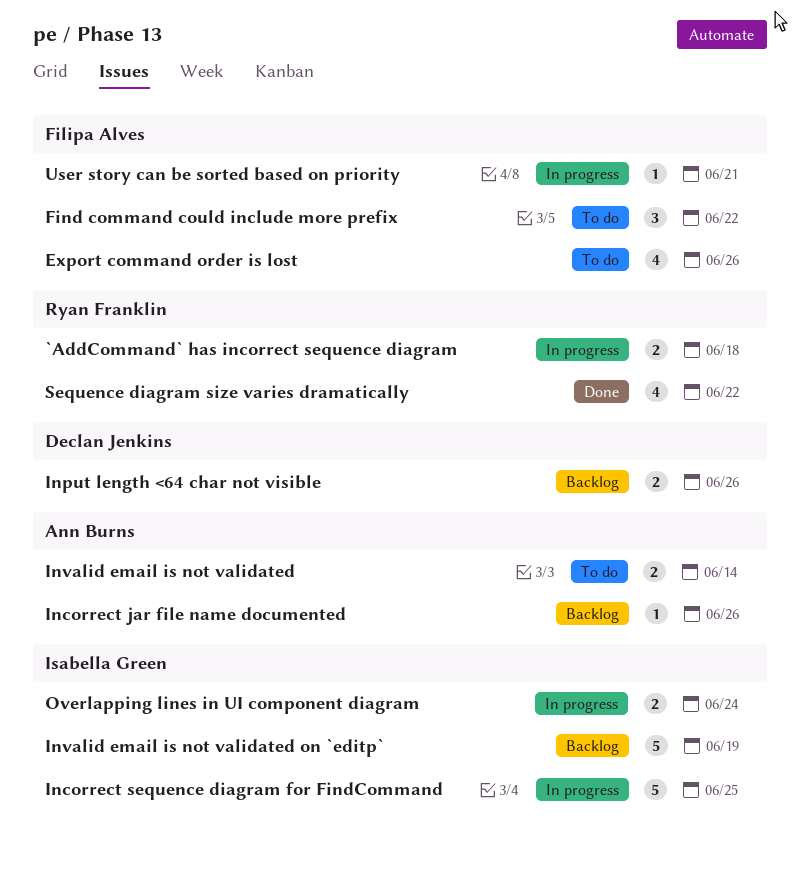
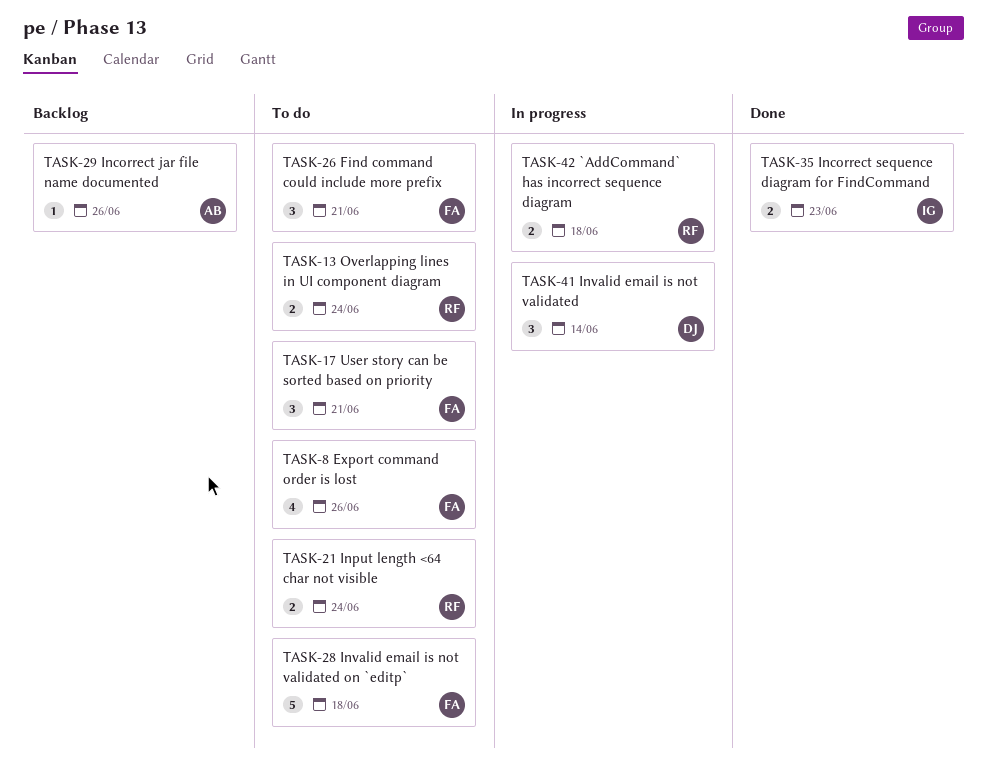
Find command could include more prefix, due: Jun 22 -> Jun 21
Incorrect sequence diagram for FindCommand, status: In progress -> Done
Incorrect sequence diagram for FindCommand, estimate: 5 -> 2
Incorrect sequence diagram for FindCommand, due: Jun 25 -> Jun 23
Input length <64 char not visible, status: Backlog -> To do
Input length <64 char not visible, owner: Declan Jenkins -> Ryan Franklin
Input length <64 char not visible, due: Jun 26 -> Jun 24
Invalid email is not validated, status: To do -> In progress
Invalid email is not validated, owner: Ann Burns -> Declan Jenkins
Invalid email is not validated, estimate: 2 -> 3
Invalid email is not validated on `editp`, status: Backlog -> To do
Invalid email is not validated on `editp`, owner: Isabella Green -> Filipa Alves
Invalid email is not validated on `editp`, due: Jun 19 -> Jun 18
Overlapping lines in UI component diagram, status: In progress -> To do
Overlapping lines in UI component diagram, owner: Isabella Green -> Ryan Franklin
Sequence diagram size varies dramatically: present -> none
User story can be sorted based on priority, status: In progress -> To do
User story can be sorted based on priority, estimate: 1 -> 3

